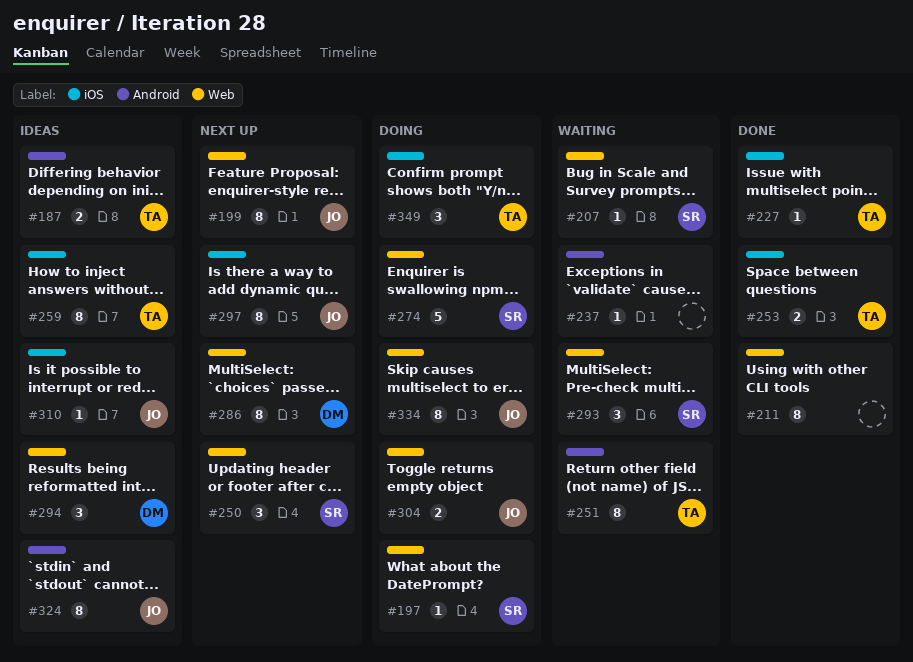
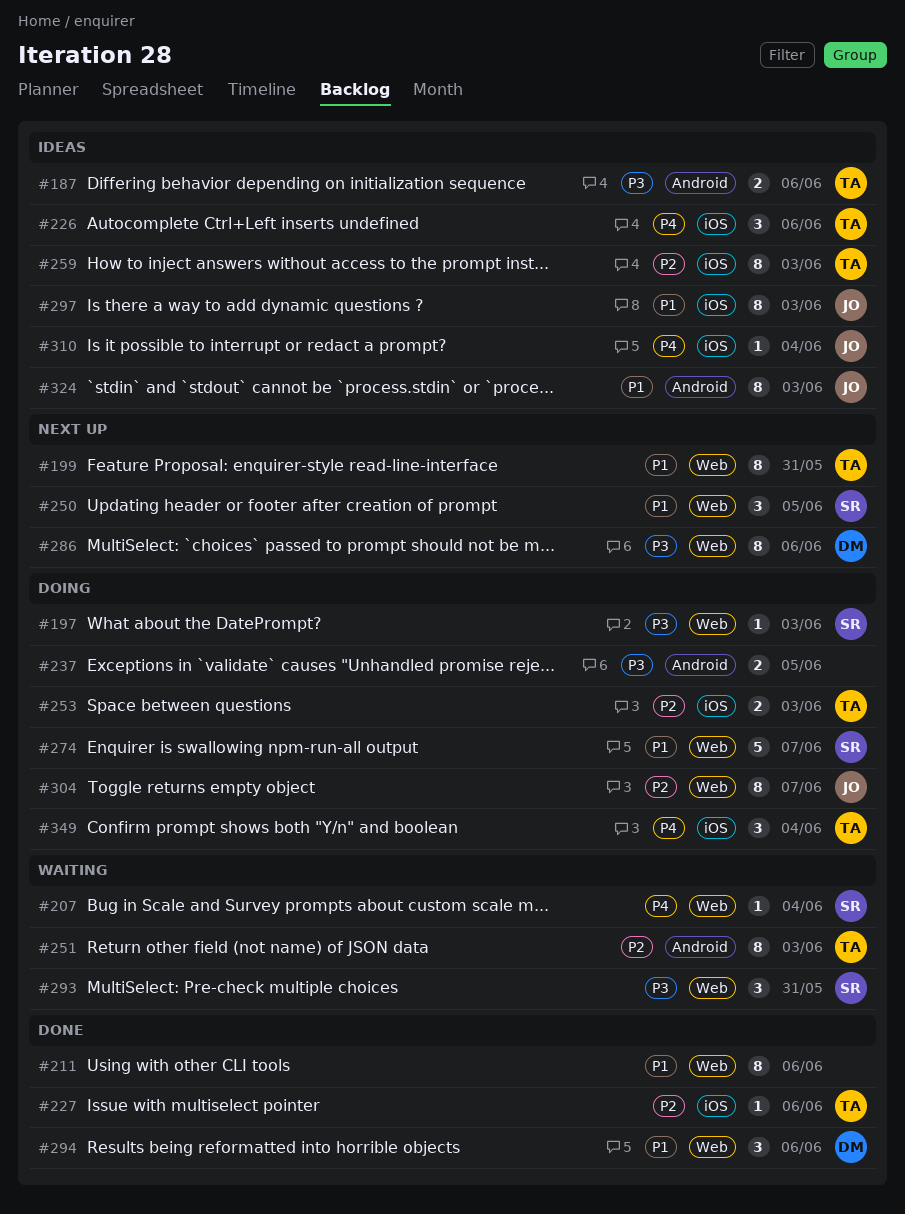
#199, owner: JO -> TA
#226: none -> present
#237, status: Waiting -> Doing
#237, estimate: 1 -> 2
#253, status: Done -> Doing
#294, status: Ideas -> Done
#297, status: Next up -> Ideas
#304, estimate: 2 -> 8
#334: present -> none

